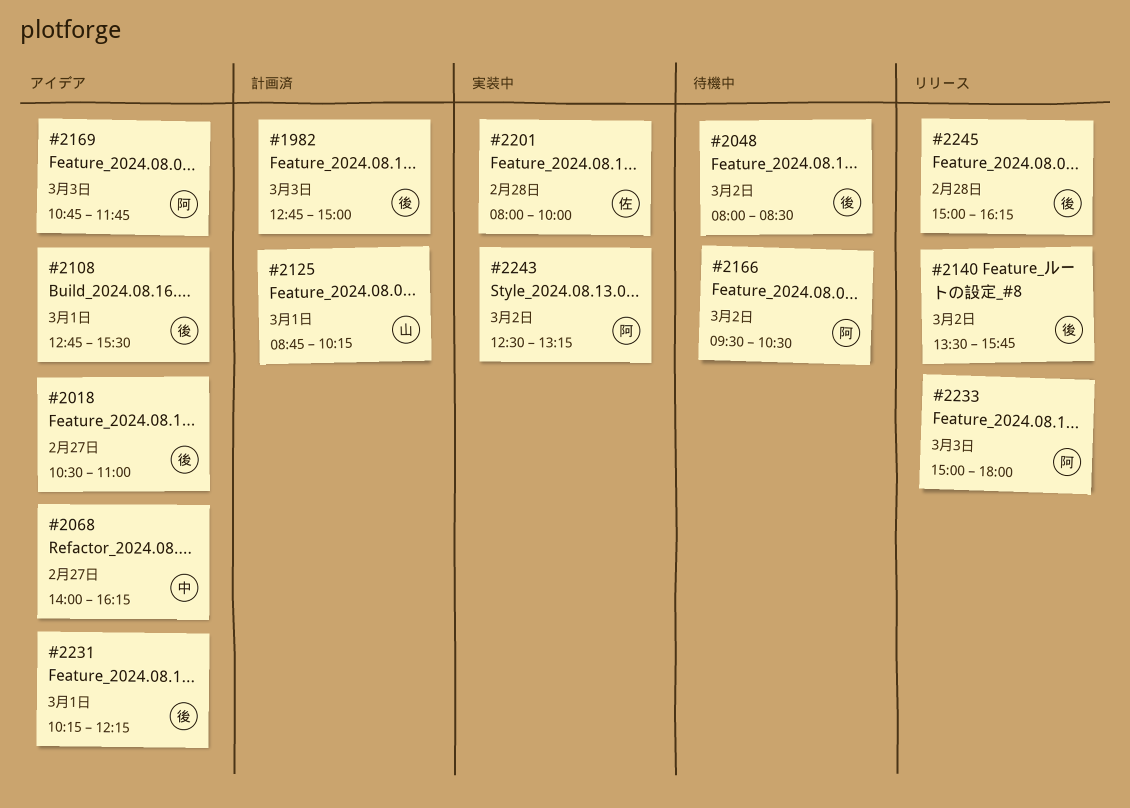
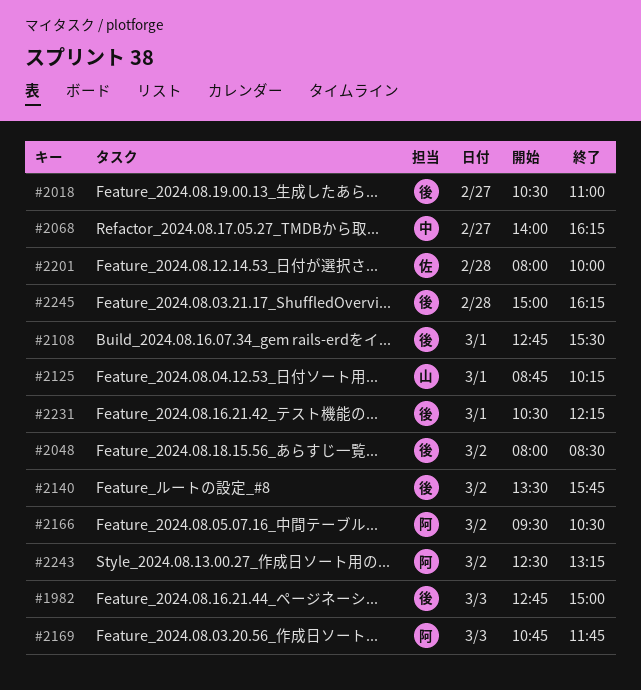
#2231, begins: 10:15 -> 10:30
#2233: present -> none

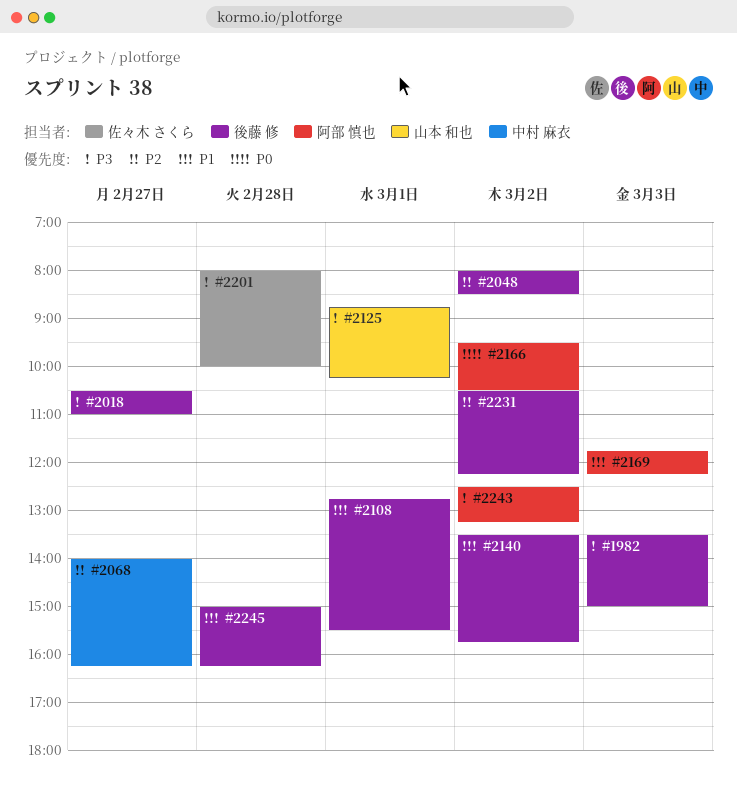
#1982, begins: 12:45 -> 13:30
#2169, begins: 10:45 -> 11:45
#2169, ends: 11:45 -> 12:15
#2231, day: Mar 1 -> Mar 2

